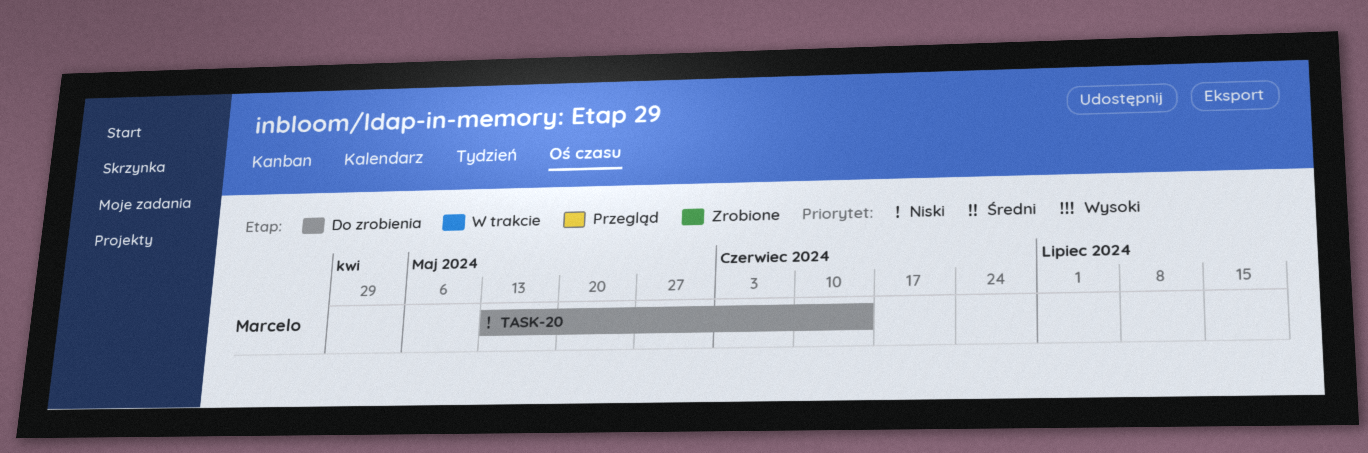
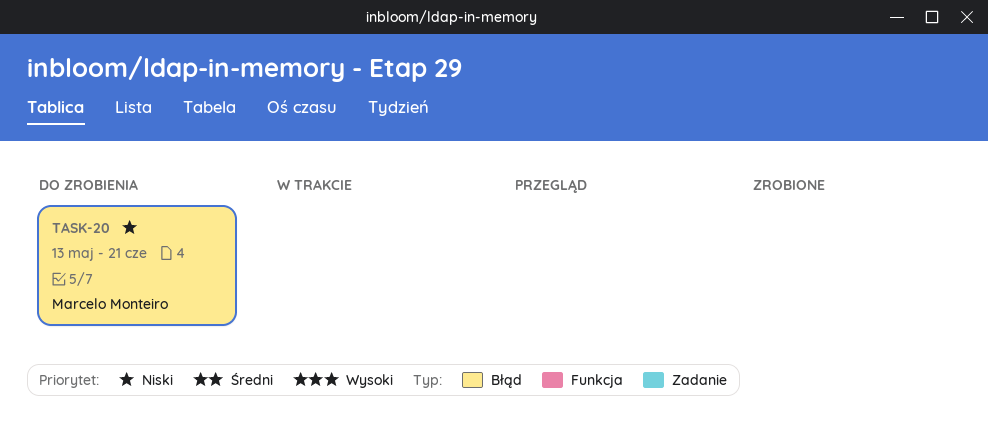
TASK-20, due: Jun 14 -> Jun 21

